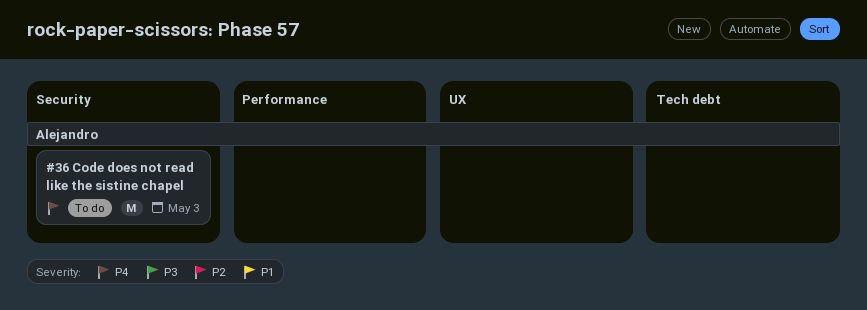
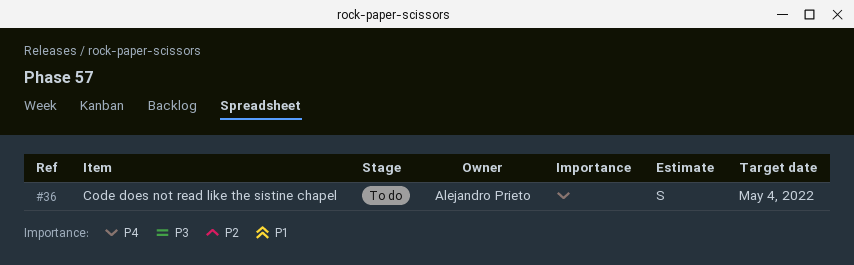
#36, estimate: M -> S
#36, due: May 3 -> May 4

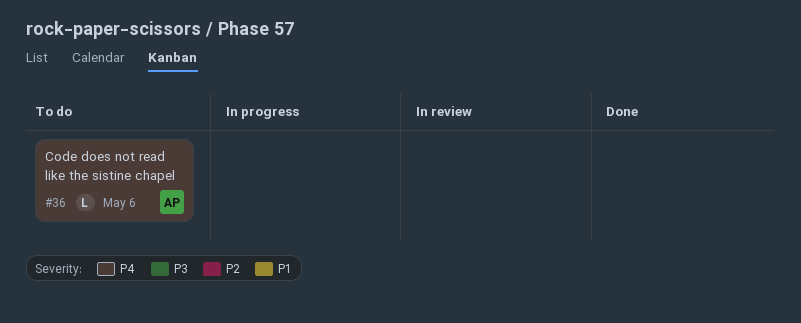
#36, estimate: S -> L
#36, due: May 4 -> May 6

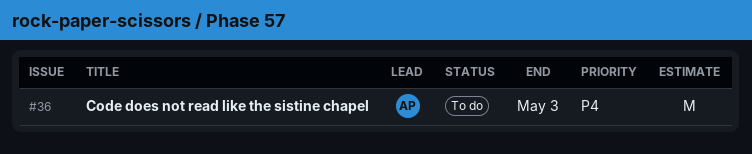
#36, estimate: L -> M
#36, due: May 6 -> May 3

